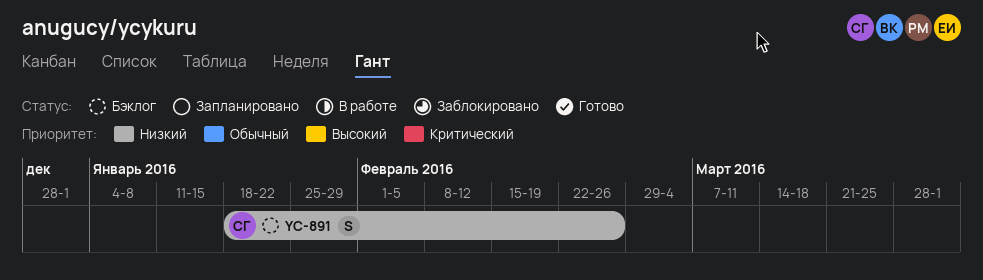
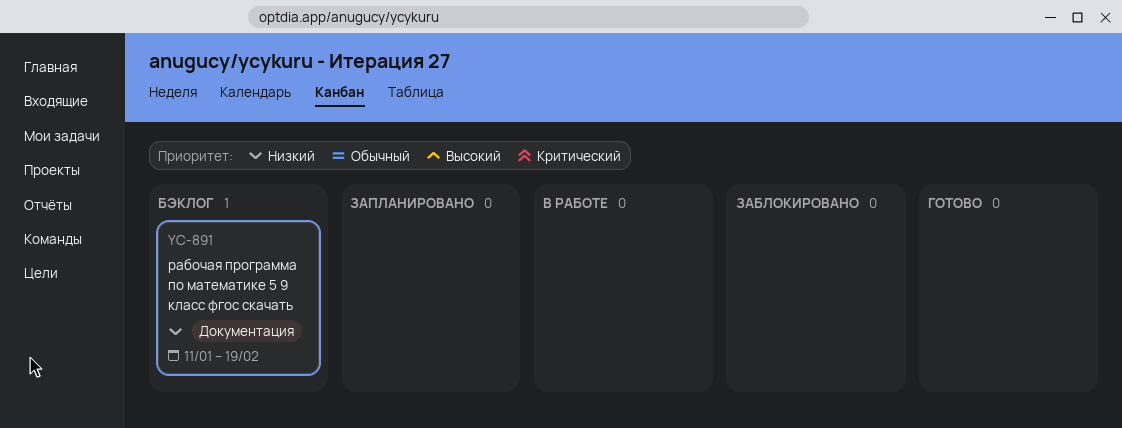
YC-891, start: Jan 18 -> Jan 11
YC-891, due: Feb 26 -> Feb 19

